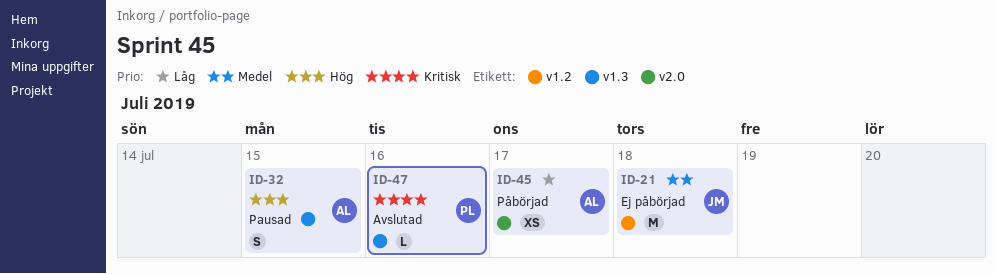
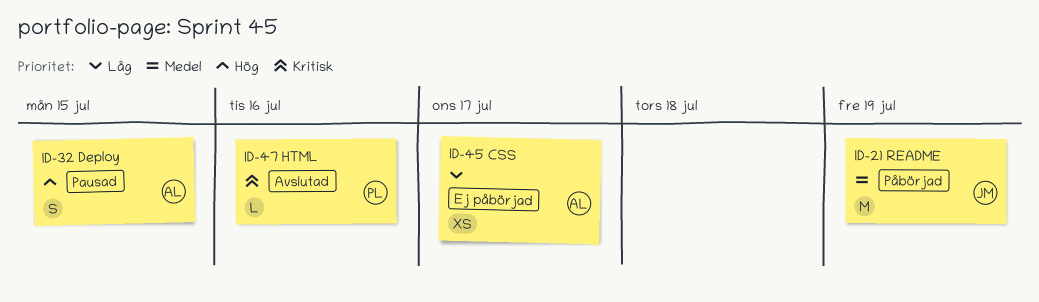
ID-21, status: Ej påbörjad -> Påbörjad
ID-21, due: Jul 18 -> Jul 19
ID-45, status: Påbörjad -> Ej påbörjad

